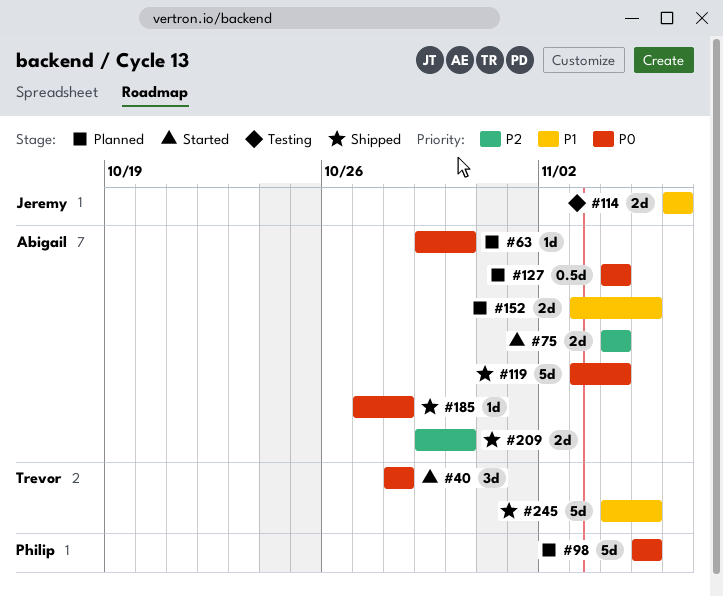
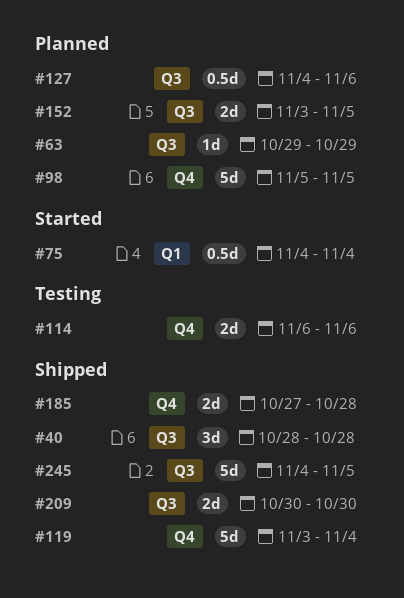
#40, status: Started -> Shipped
#63, due: Oct 30 -> Oct 29
#75, estimate: 2d -> 0.5d
#127, due: Nov 4 -> Nov 6
#185, estimate: 1d -> 2d
#209, start: Oct 29 -> Oct 30

